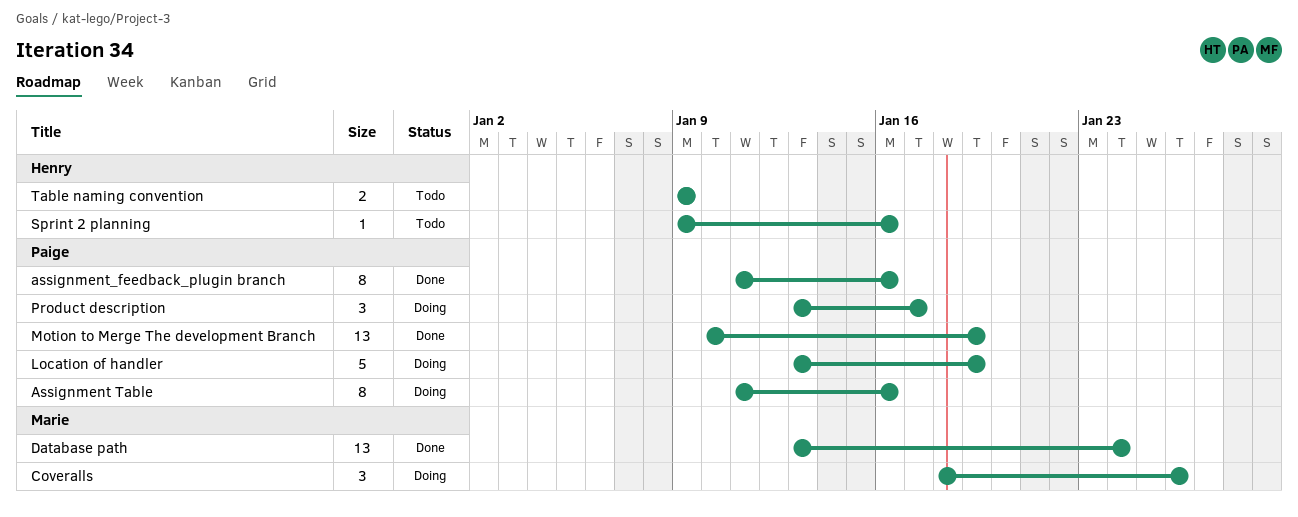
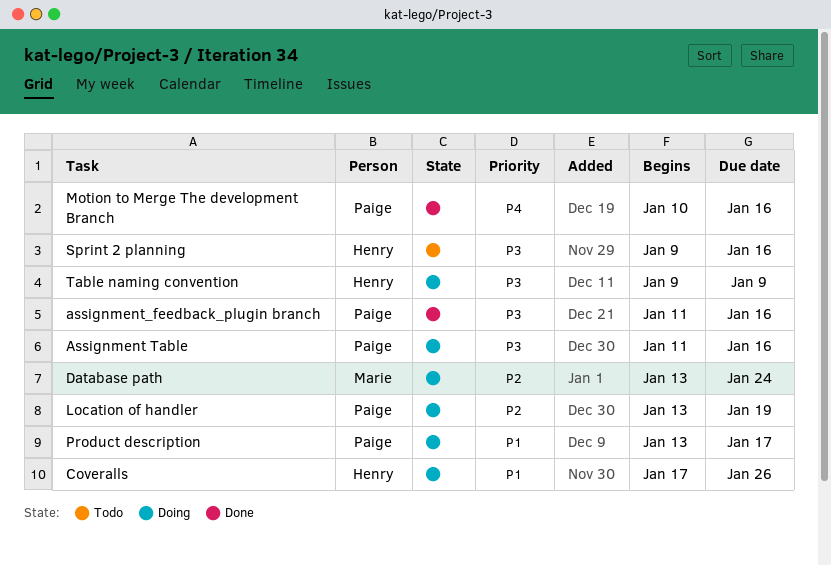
Coveralls, owner: Marie -> Henry
Coveralls, start: Jan 18 -> Jan 17
Database path, status: Done -> Doing
Motion to Merge The development Branch, due: Jan 19 -> Jan 16
Table naming convention, status: Todo -> Doing

